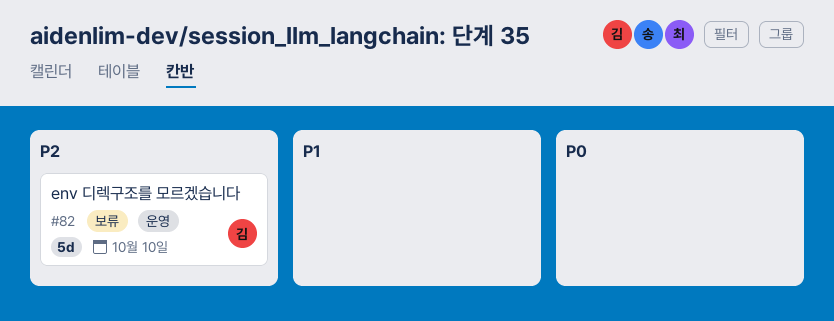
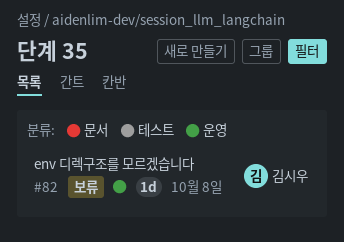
#82, estimate: 5d -> 1d
#82, due: Oct 10 -> Oct 8

